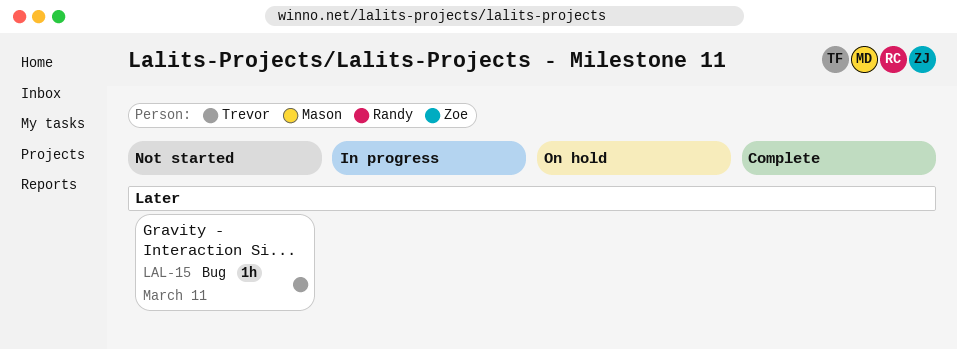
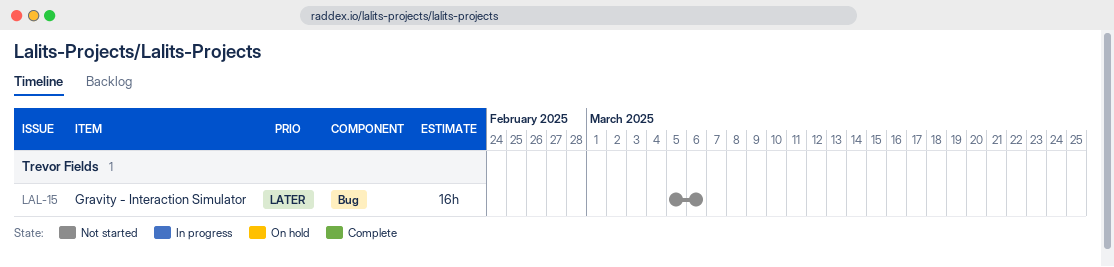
LAL-15, estimate: 1h -> 16h
LAL-15, due: Mar 11 -> Mar 6

